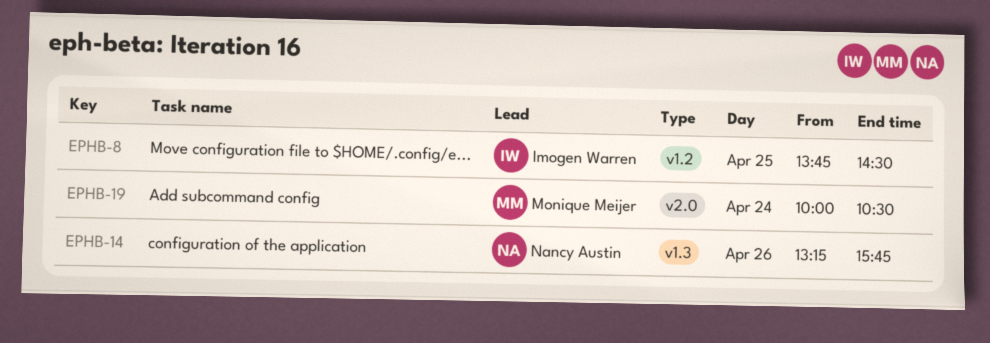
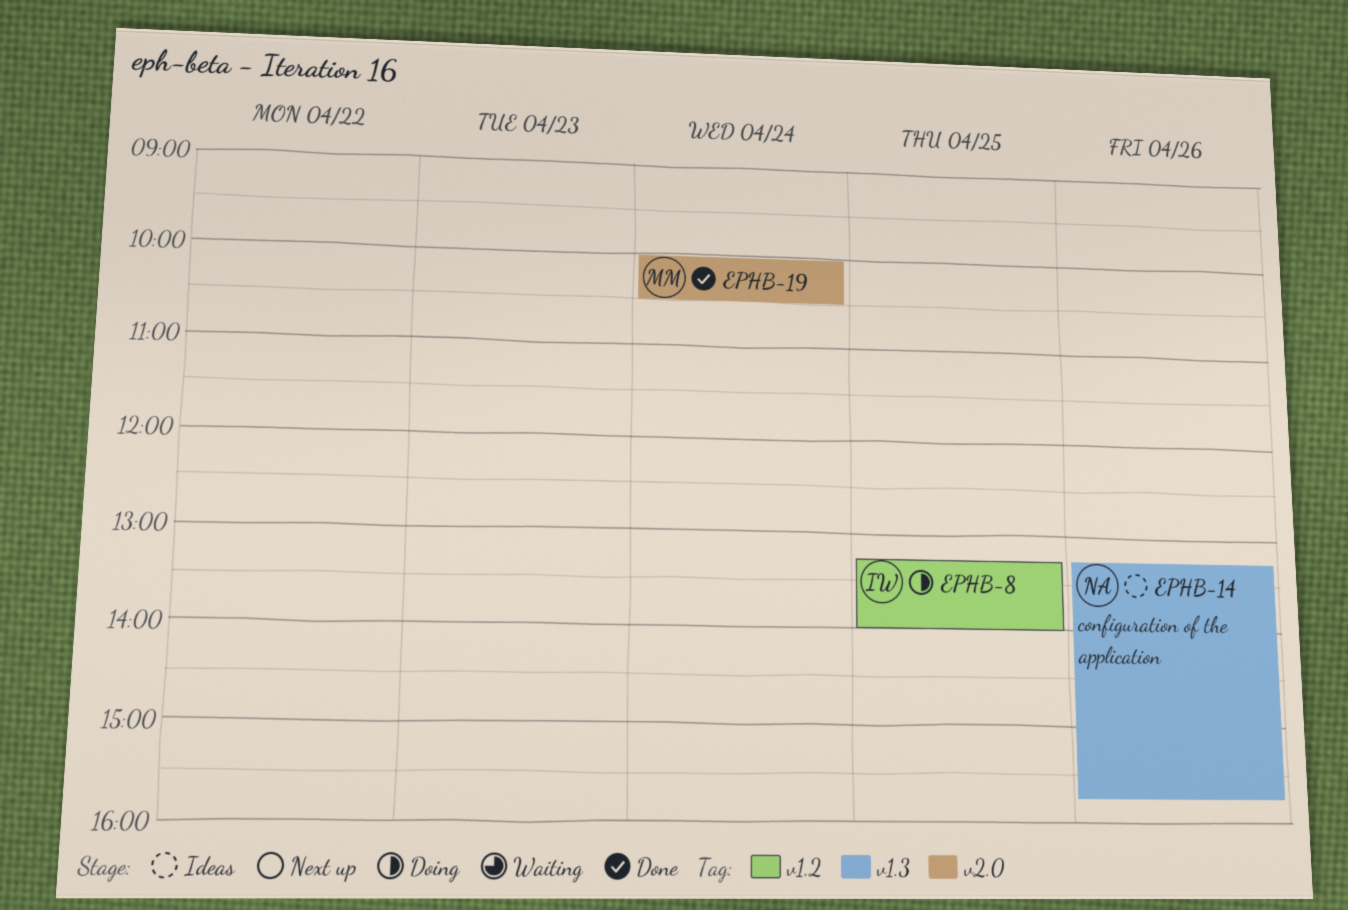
EPHB-8, begins: 13:45 -> 13:15
EPHB-8, ends: 14:30 -> 14:00

